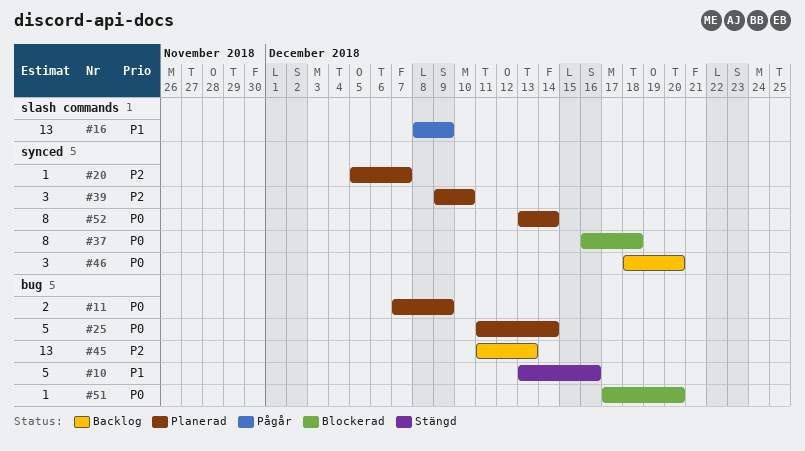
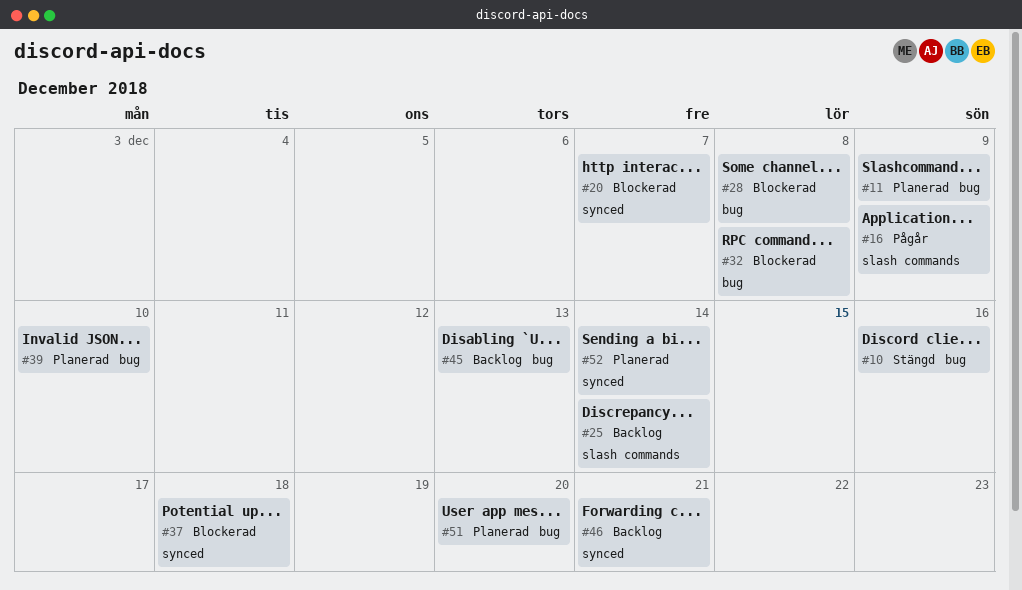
#20, status: Planerad -> Blockerad
#25, status: Planerad -> Backlog
#25, label: bug -> slash commands
#28: none -> present
#32: none -> present
#39, label: synced -> bug
#46, due: Dec 20 -> Dec 21
#51, status: Blockerad -> Planerad

